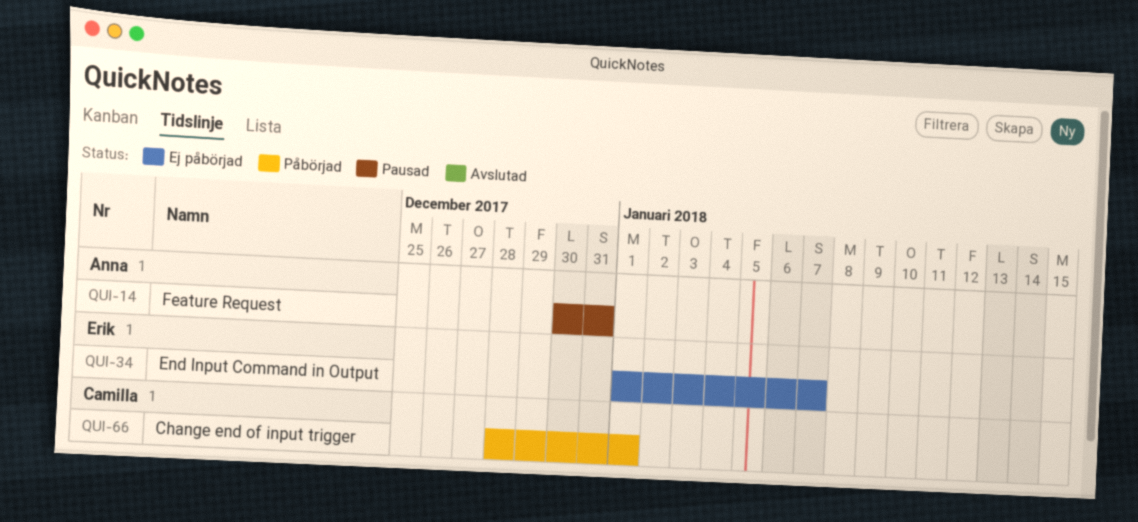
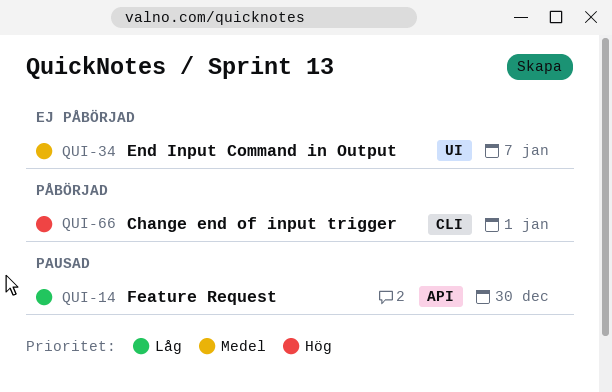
QUI-14, due: Dec 31 -> Dec 30

